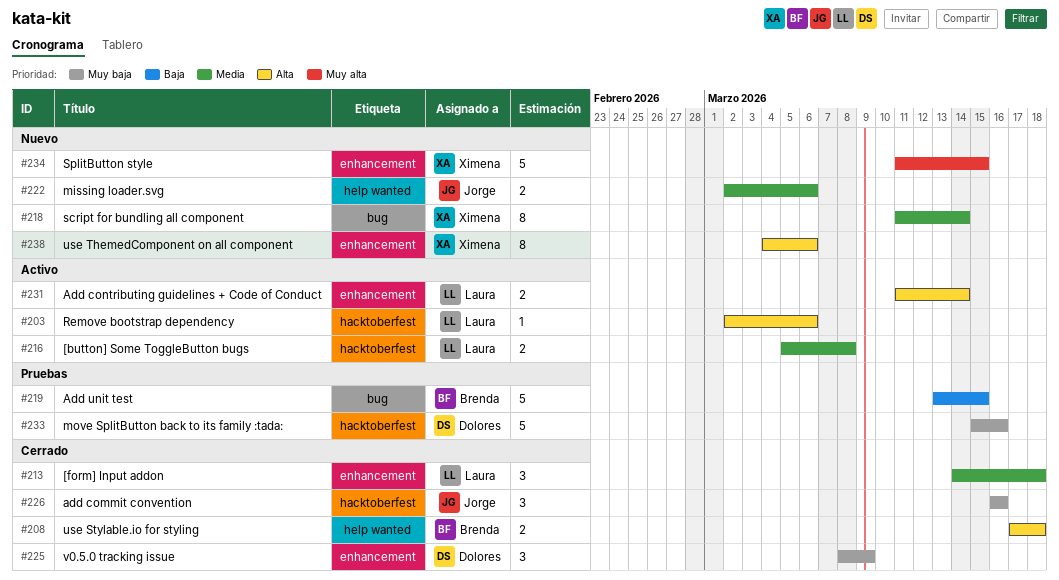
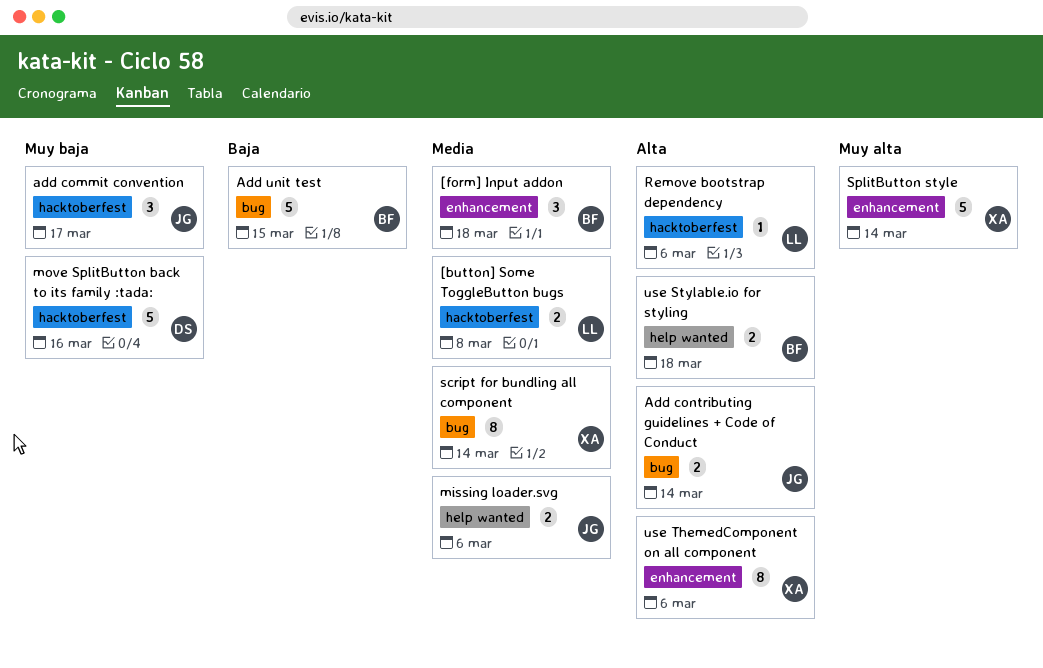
[form] Input addon, owner: Laura -> Brenda
add commit convention, due: Mar 16 -> Mar 17
Add contributing guidelines + Code of Conduct, owner: Laura -> Jorge
Add contributing guidelines + Code of Conduct, label: enhancement -> bug
SplitButton style, due: Mar 15 -> Mar 14
v0.5.0 tracking issue: present -> none

